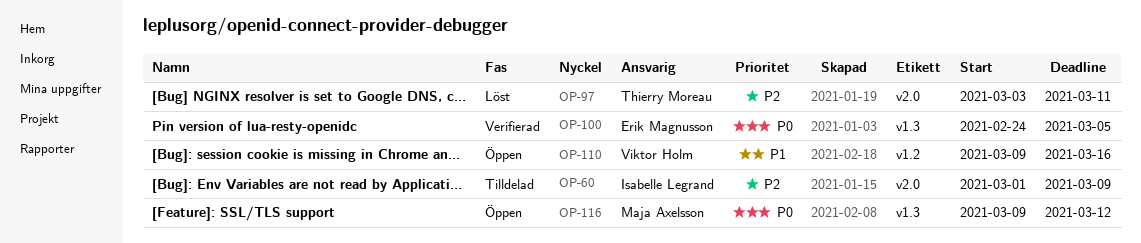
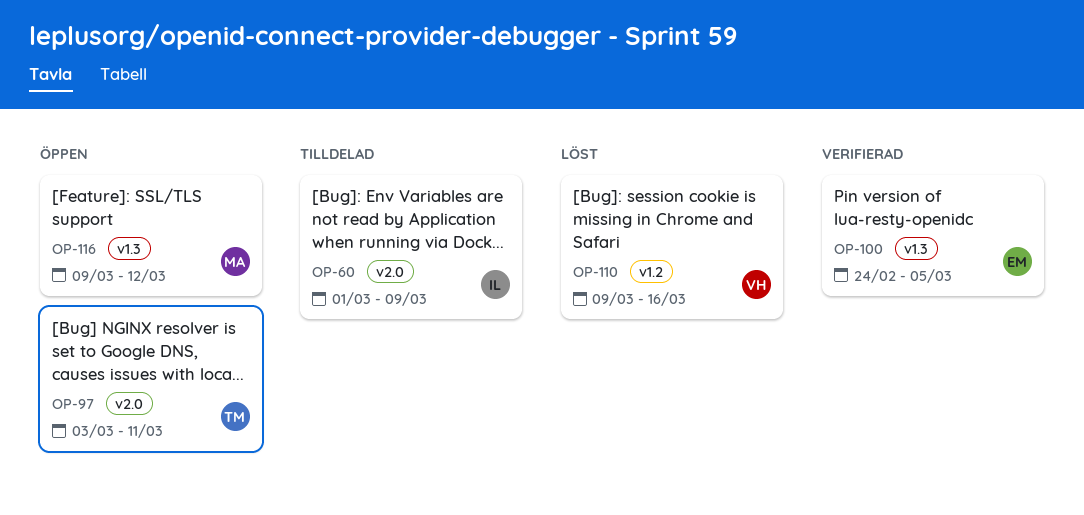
OP-97, status: Löst -> Öppen
OP-110, status: Öppen -> Löst

